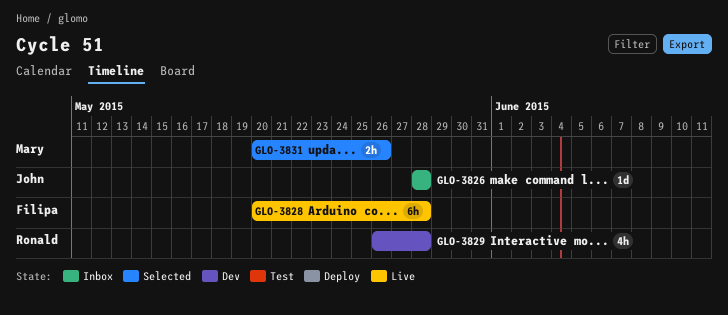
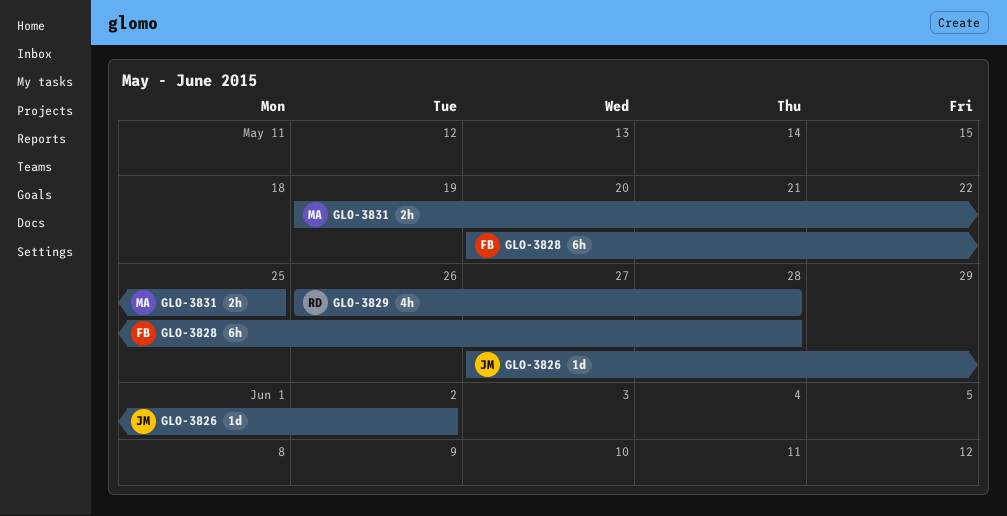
GLO-3826, start: May 28 -> May 27
GLO-3826, due: May 28 -> Jun 2
GLO-3831, start: May 20 -> May 19
GLO-3831, due: May 26 -> May 25

